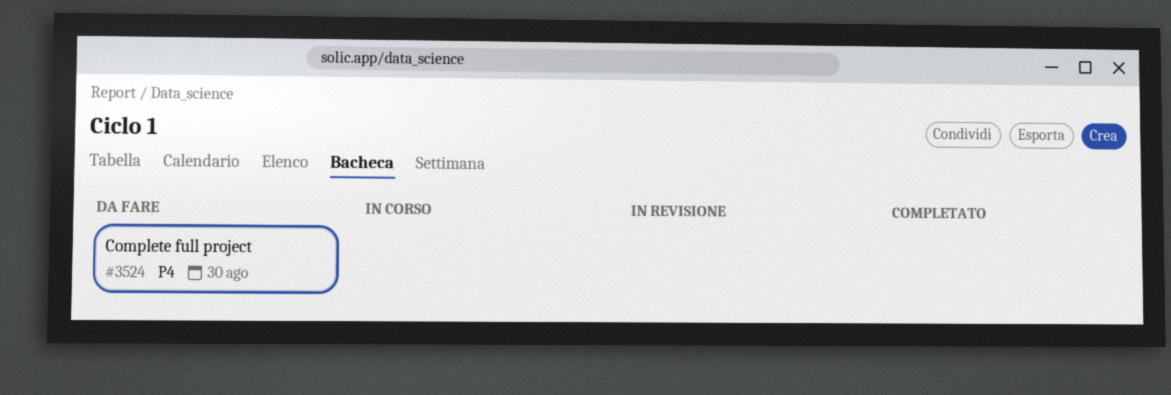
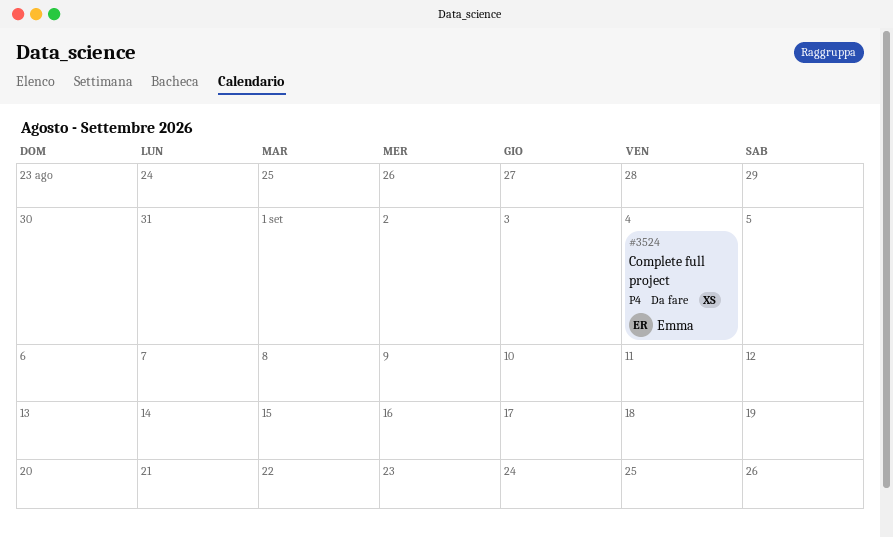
#3524, due: Aug 30 -> Sep 4

